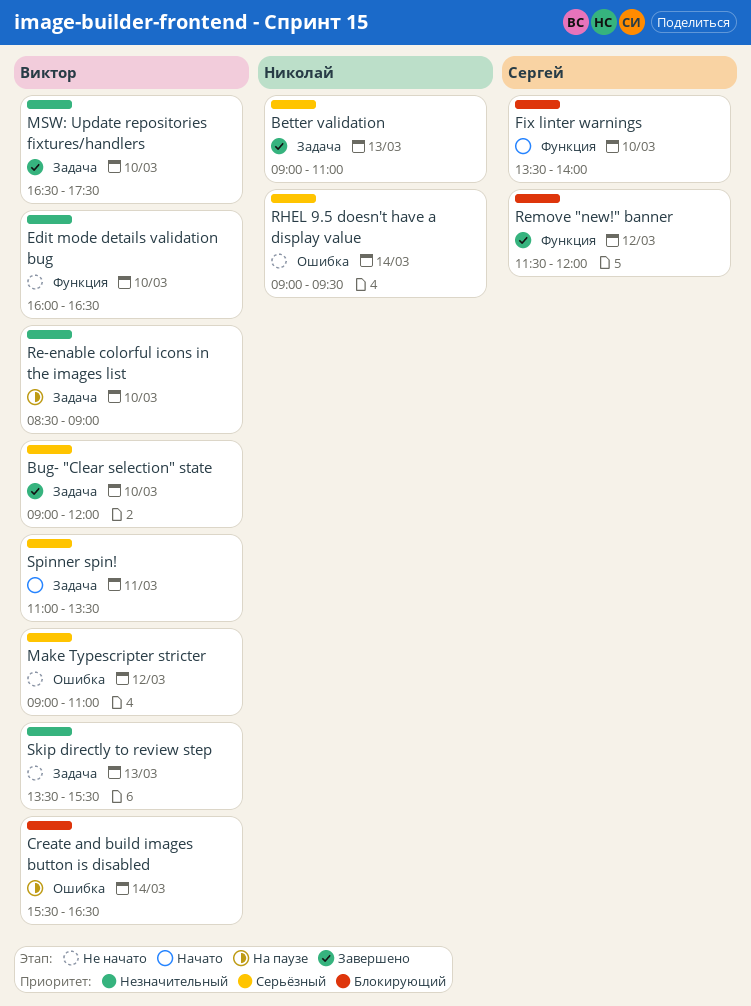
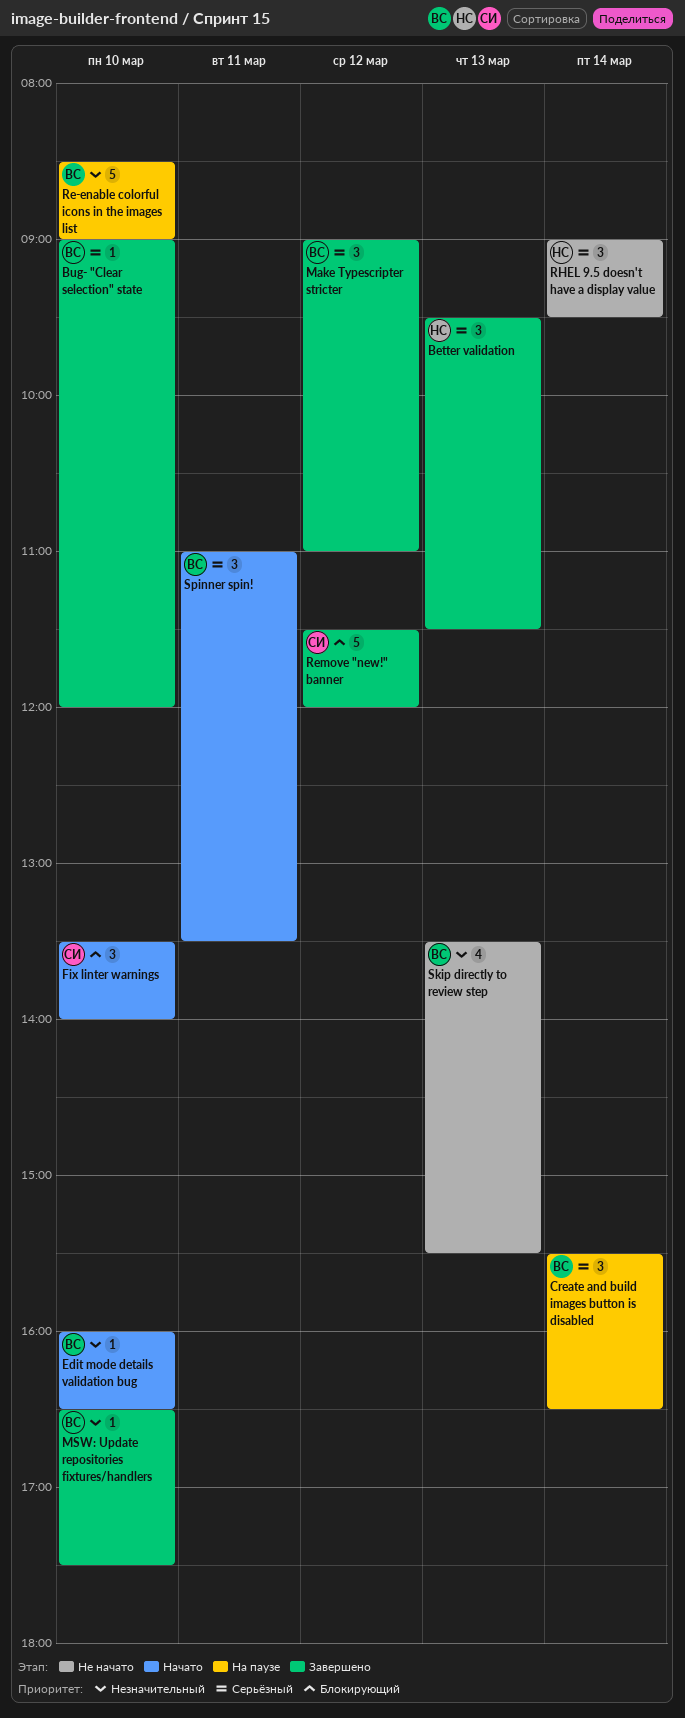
Better validation, begins: 09:00 -> 09:30
Better validation, ends: 11:00 -> 11:30
Create and build images button is disabled, priority: Блокирующий -> Серьёзный
Edit mode details validation bug, status: Не начато -> Начато
Make Typescripter stricter, status: Не начато -> Завершено

